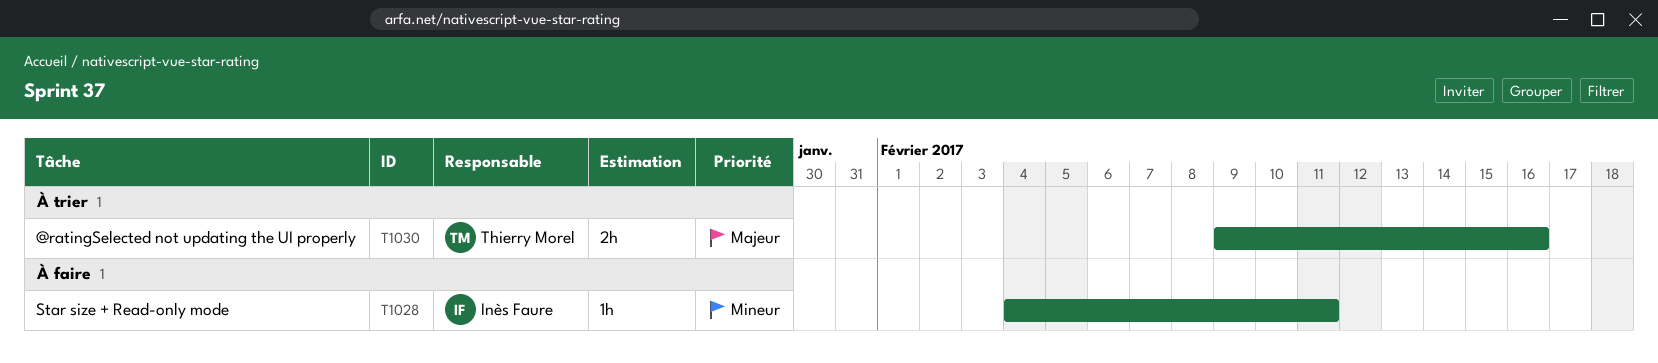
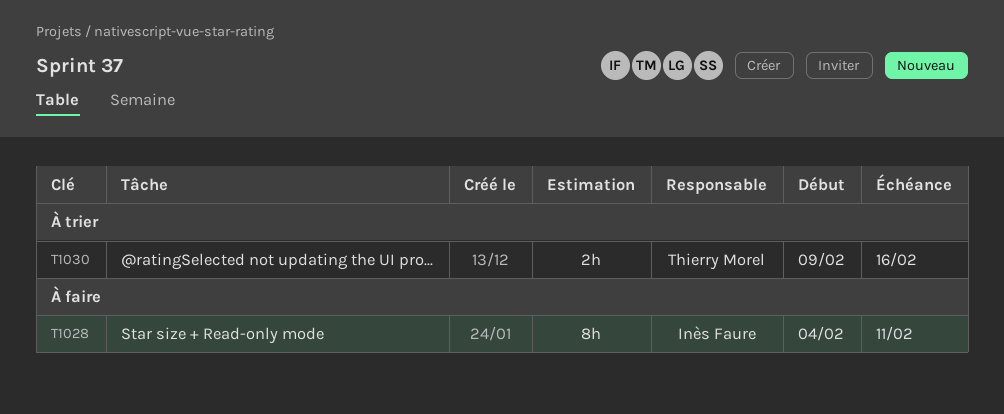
T1028, estimate: 1h -> 8h

